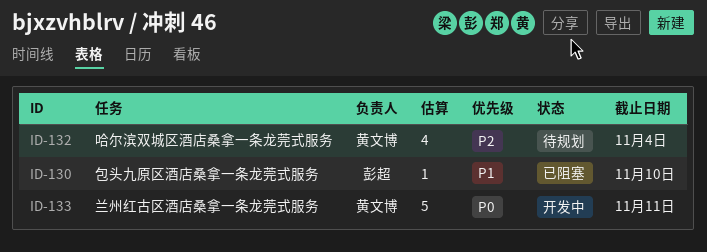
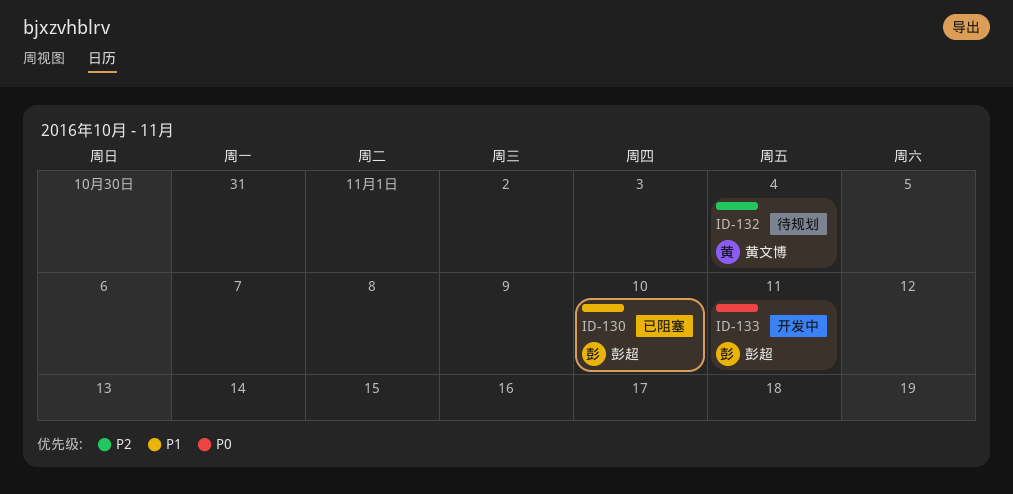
ID-133, owner: 黄文博 -> 彭超

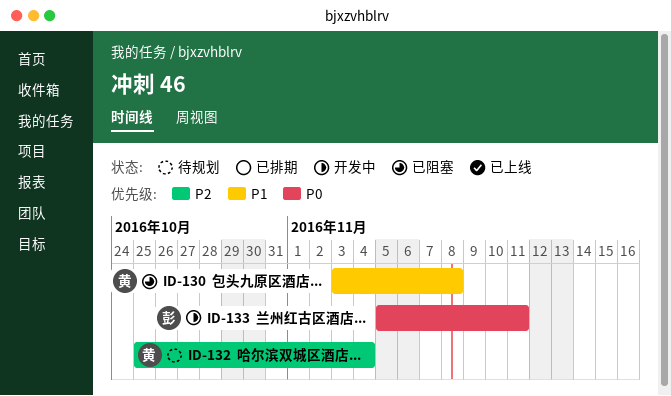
ID-130, owner: 彭超 -> 黄文博
ID-130, due: Nov 10 -> Nov 8

